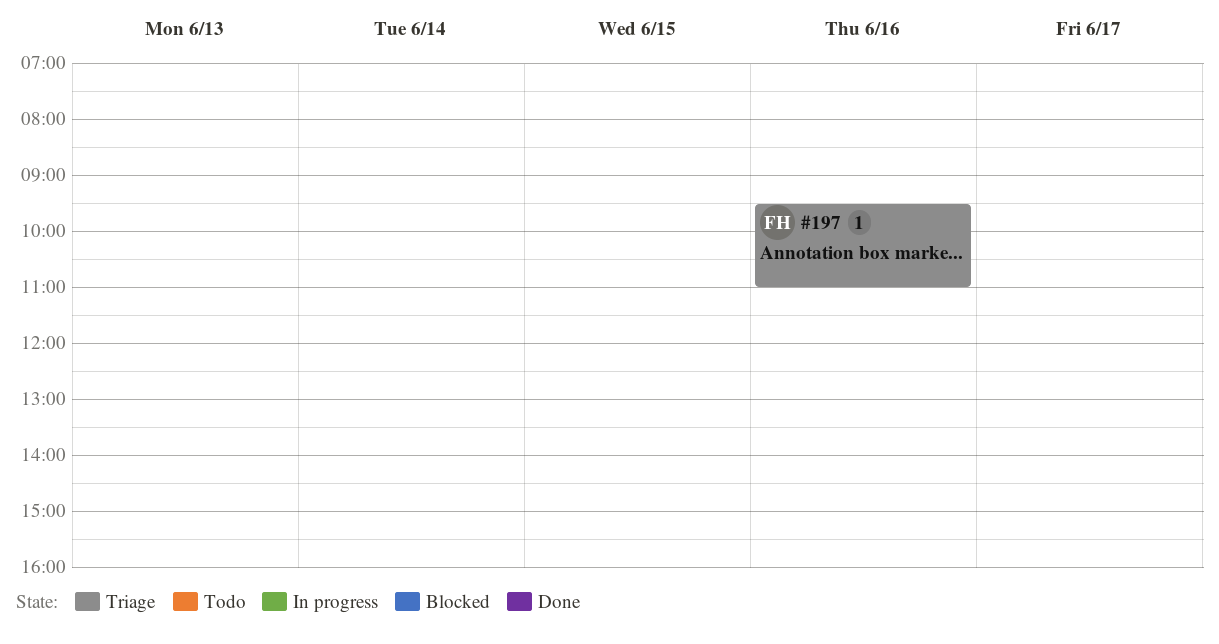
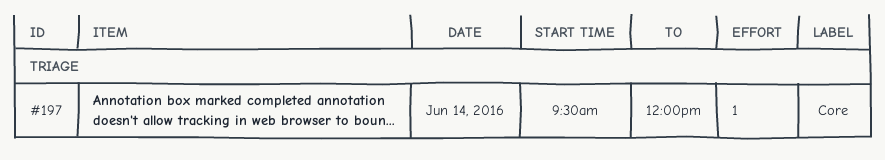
#197, day: Jun 16 -> Jun 14
#197, ends: 11:00 -> 12:00

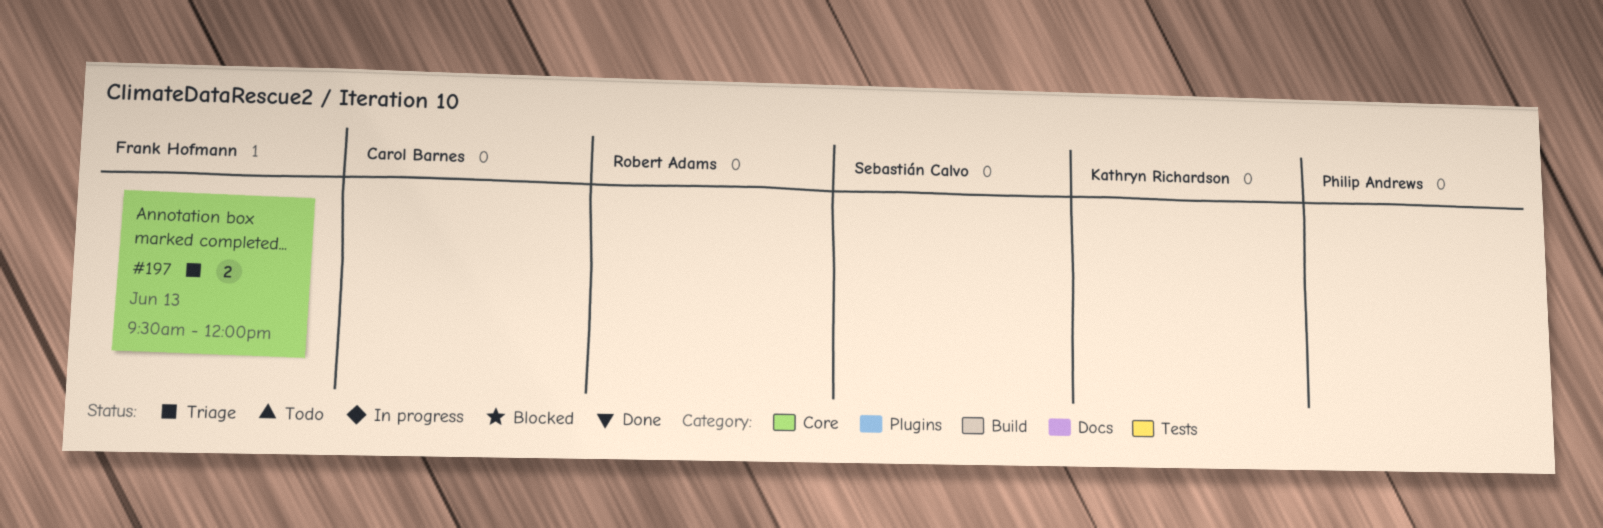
#197, estimate: 1 -> 2
#197, day: Jun 14 -> Jun 13

